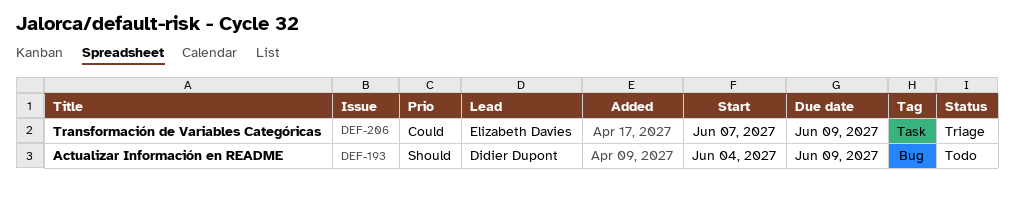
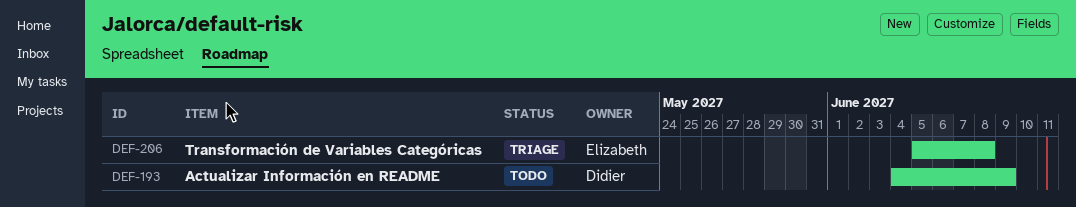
DEF-206, start: Jun 7 -> Jun 5
DEF-206, due: Jun 9 -> Jun 8

